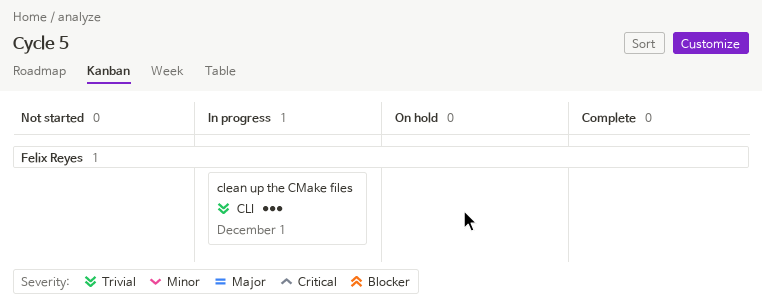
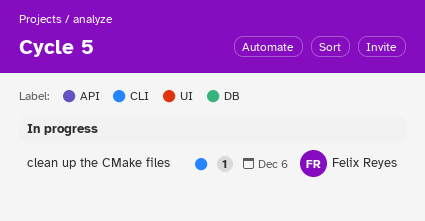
clean up the CMake files, estimate: 3 -> 1
clean up the CMake files, due: Dec 1 -> Dec 6

